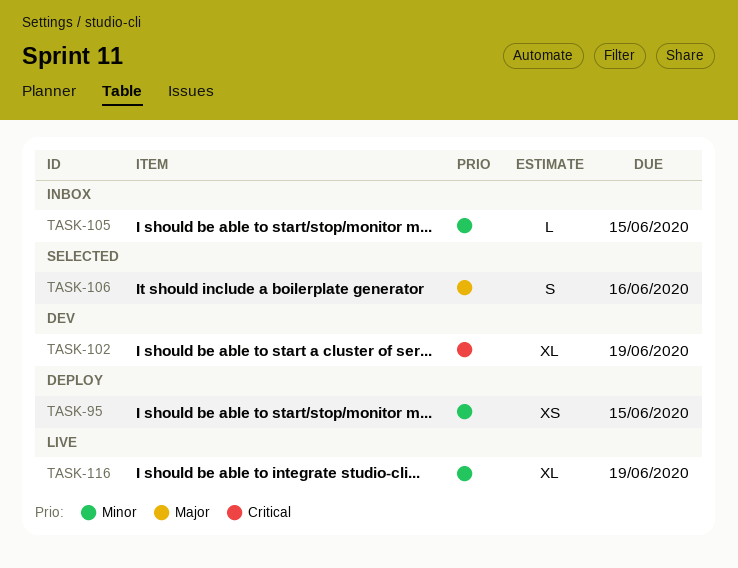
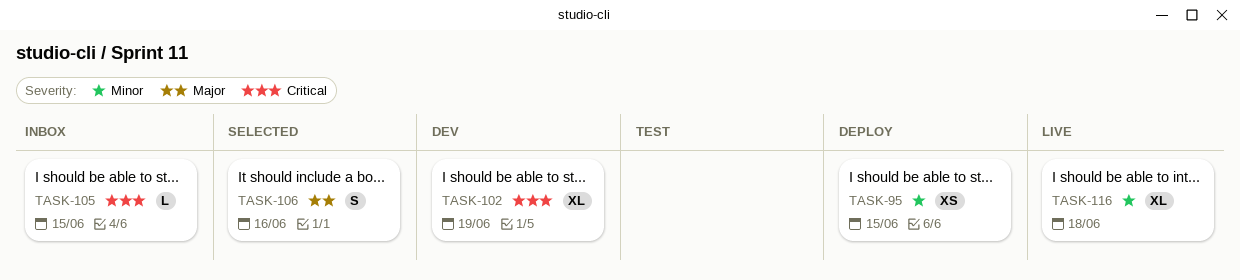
TASK-105, priority: Minor -> Critical
TASK-116, due: Jun 19 -> Jun 18

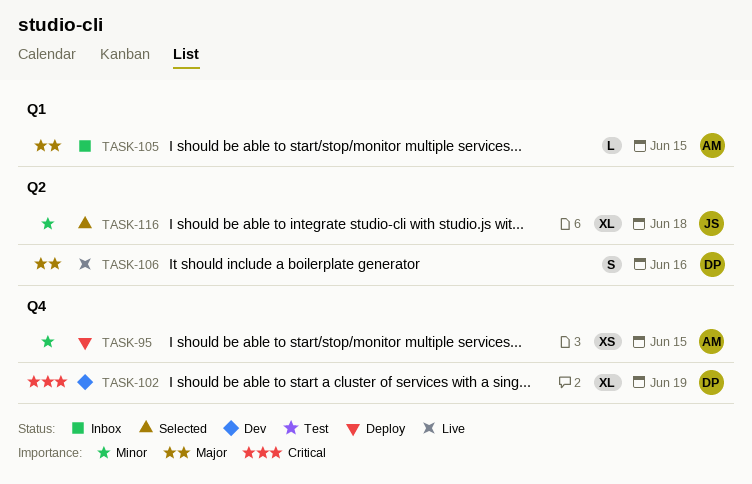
TASK-105, priority: Critical -> Major
TASK-106, status: Selected -> Live
TASK-116, status: Live -> Selected

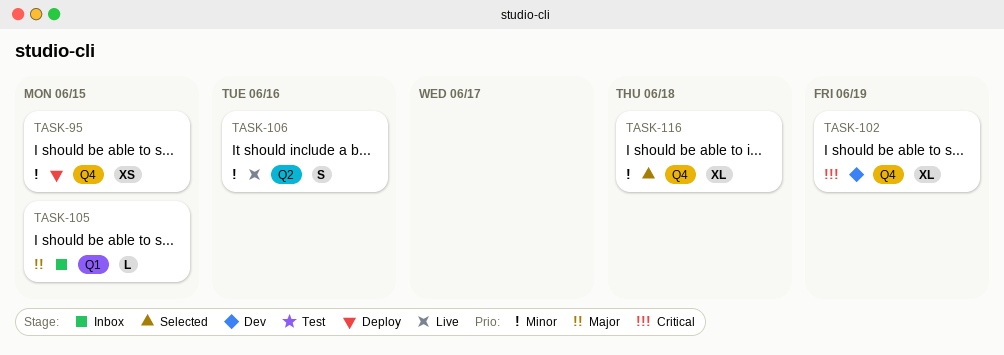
TASK-106, priority: Major -> Minor
TASK-116, label: Q2 -> Q4

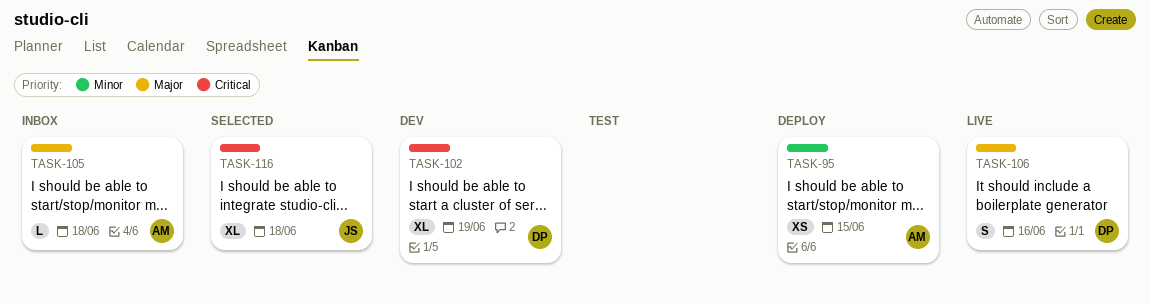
TASK-105, due: Jun 15 -> Jun 18
TASK-106, priority: Minor -> Major
TASK-116, priority: Minor -> Critical

